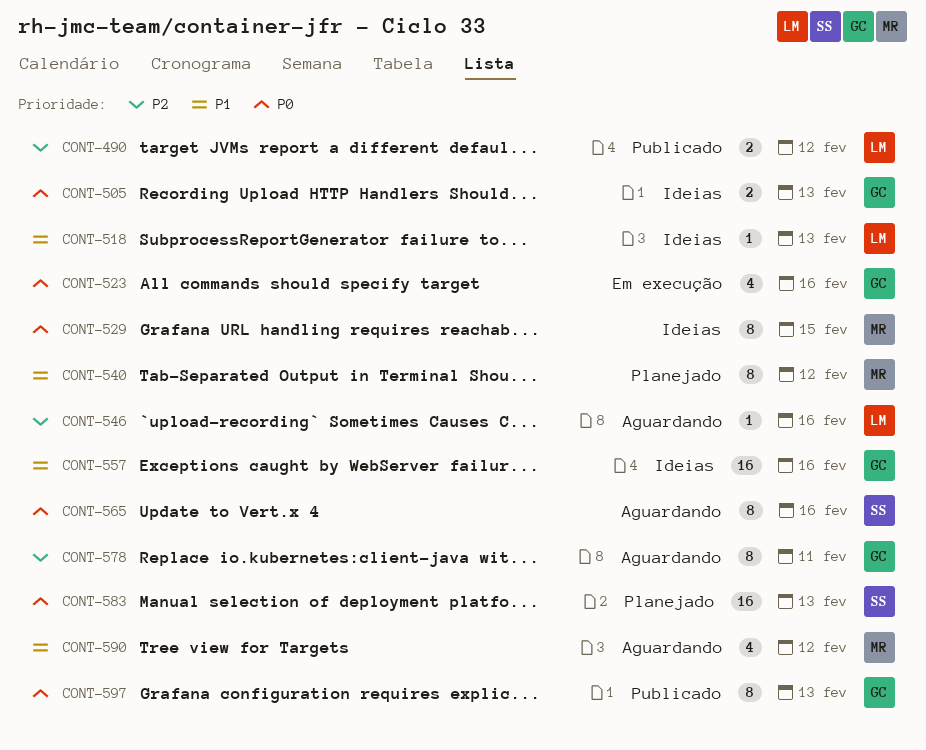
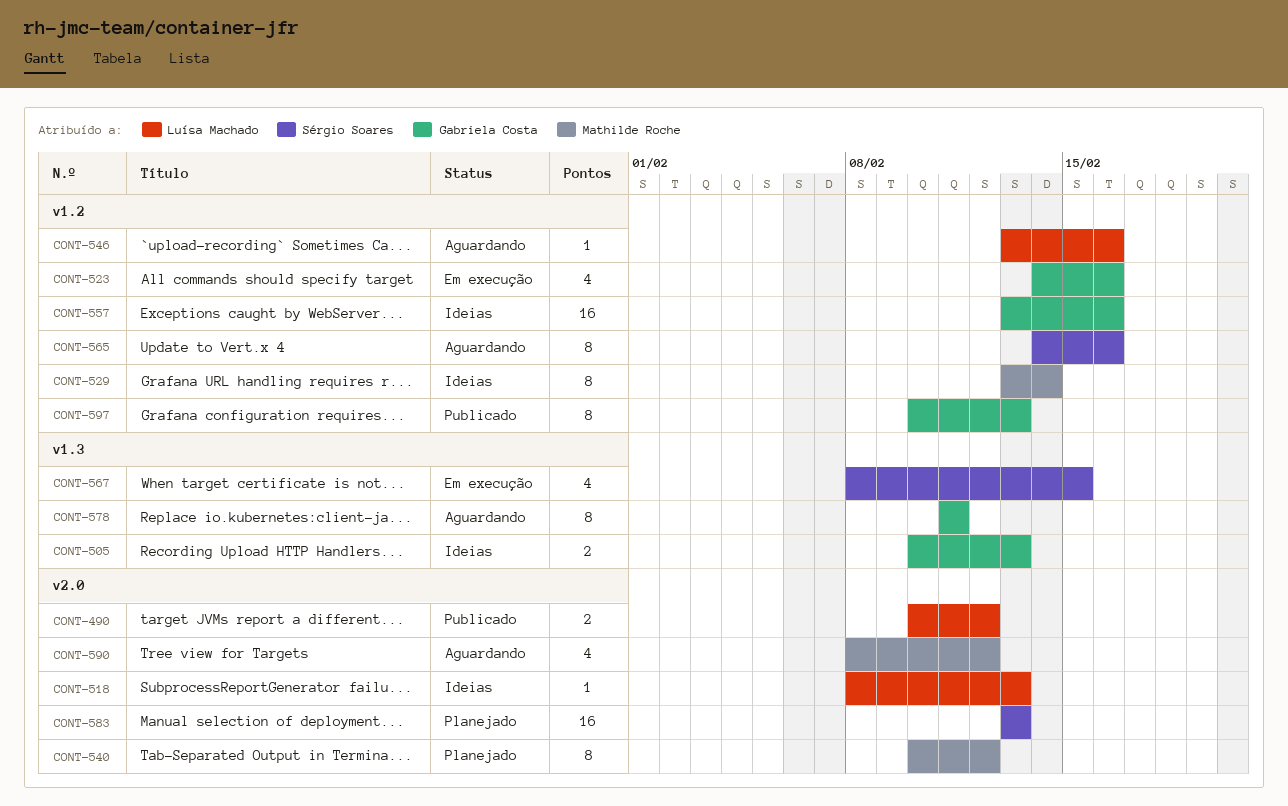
CONT-529, due: Feb 15 -> Feb 14
CONT-567: none -> present

